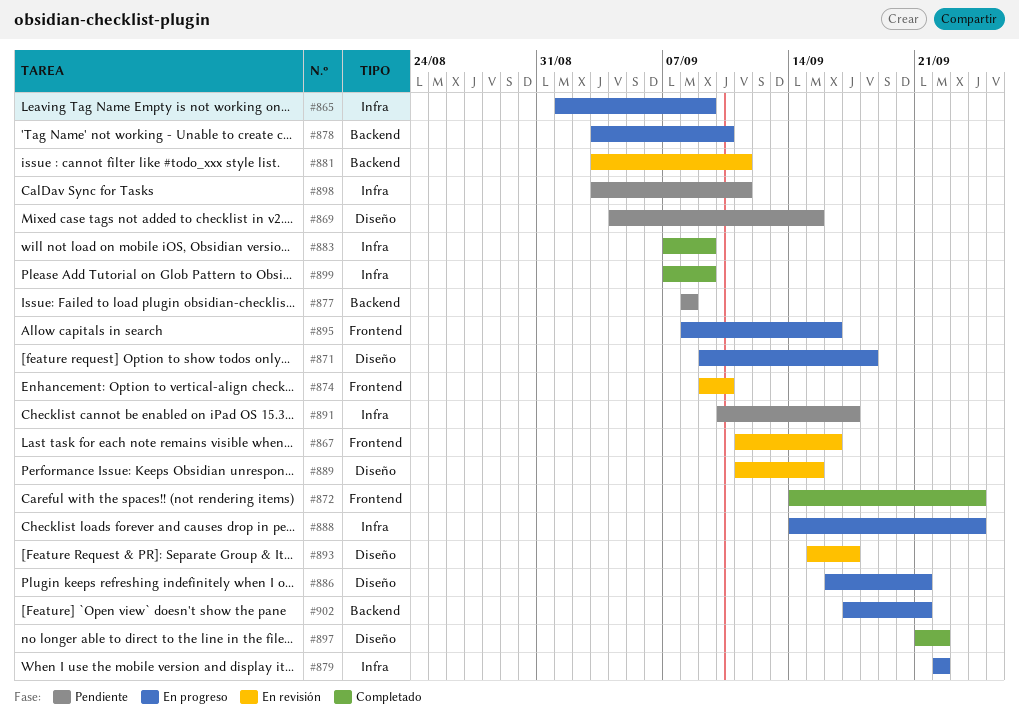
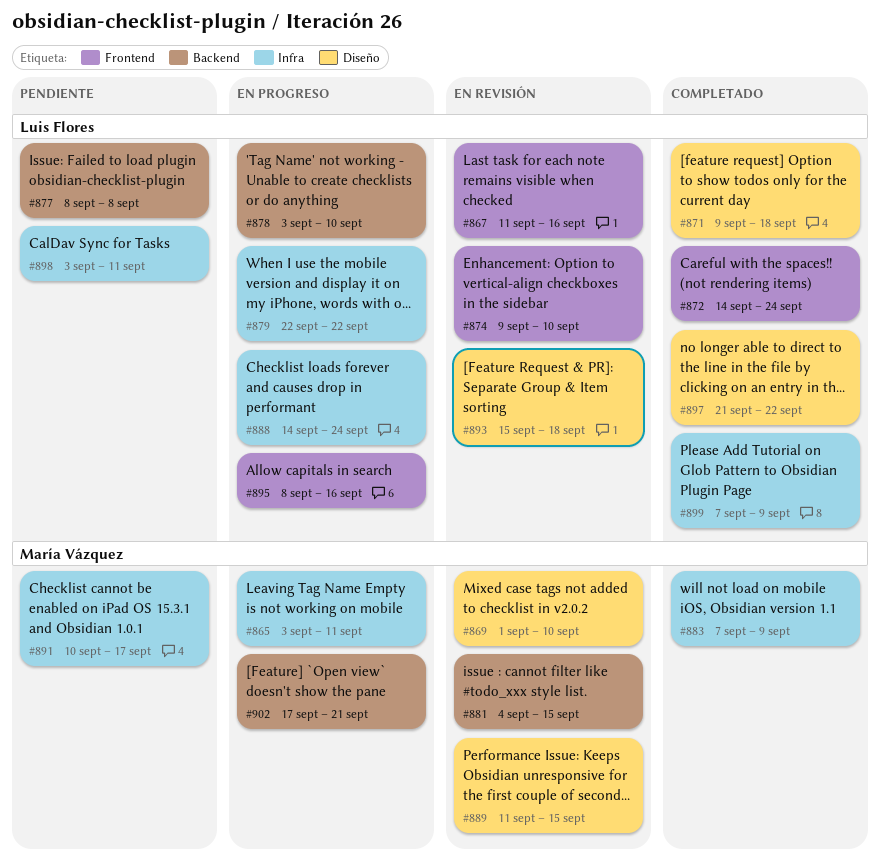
#865, start: Sep 1 -> Sep 3
#865, due: Sep 9 -> Sep 11
#869, status: Pendiente -> En revisión
#869, start: Sep 4 -> Sep 1
#869, due: Sep 15 -> Sep 10
#871, status: En progreso -> Completado
#881, start: Sep 3 -> Sep 4
#881, due: Sep 11 -> Sep 15
#886: present -> none
#893, due: Sep 17 -> Sep 18

